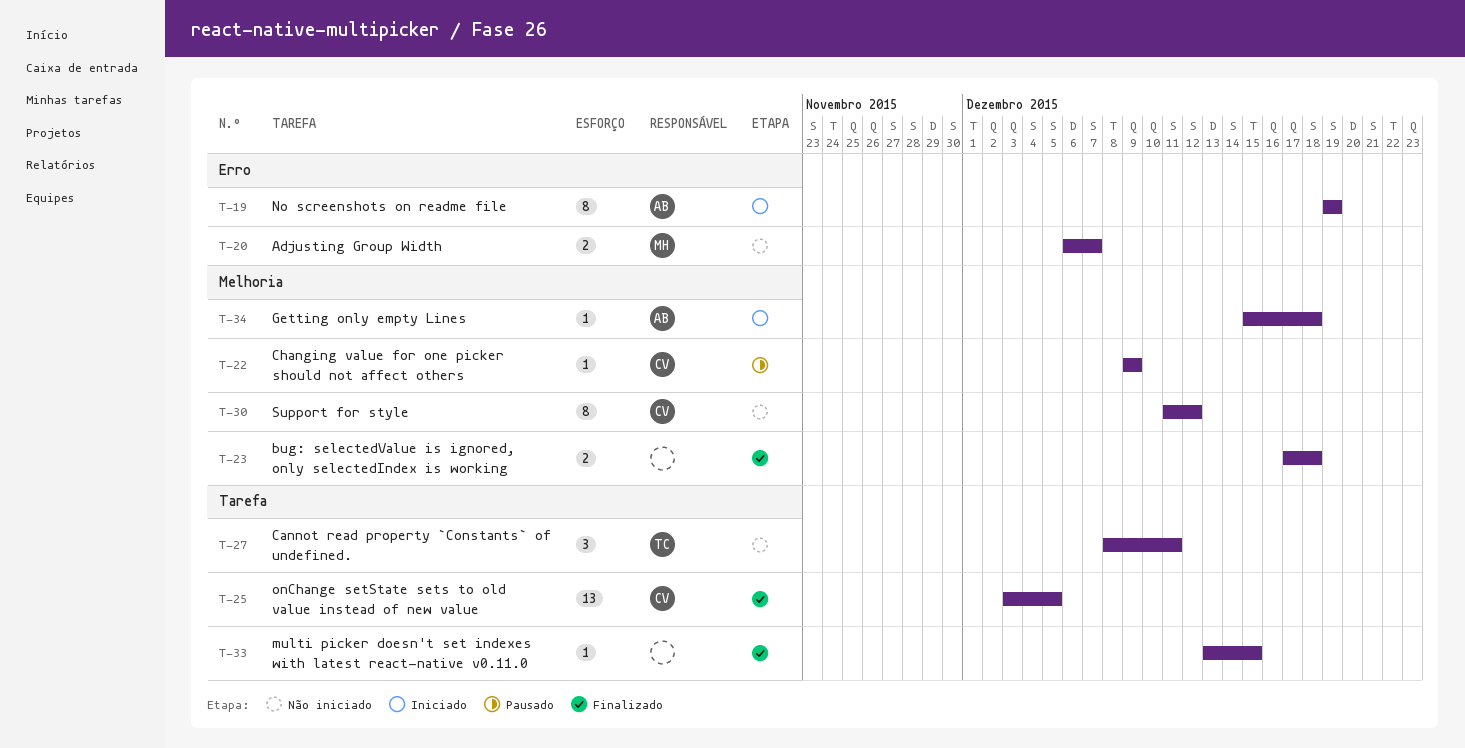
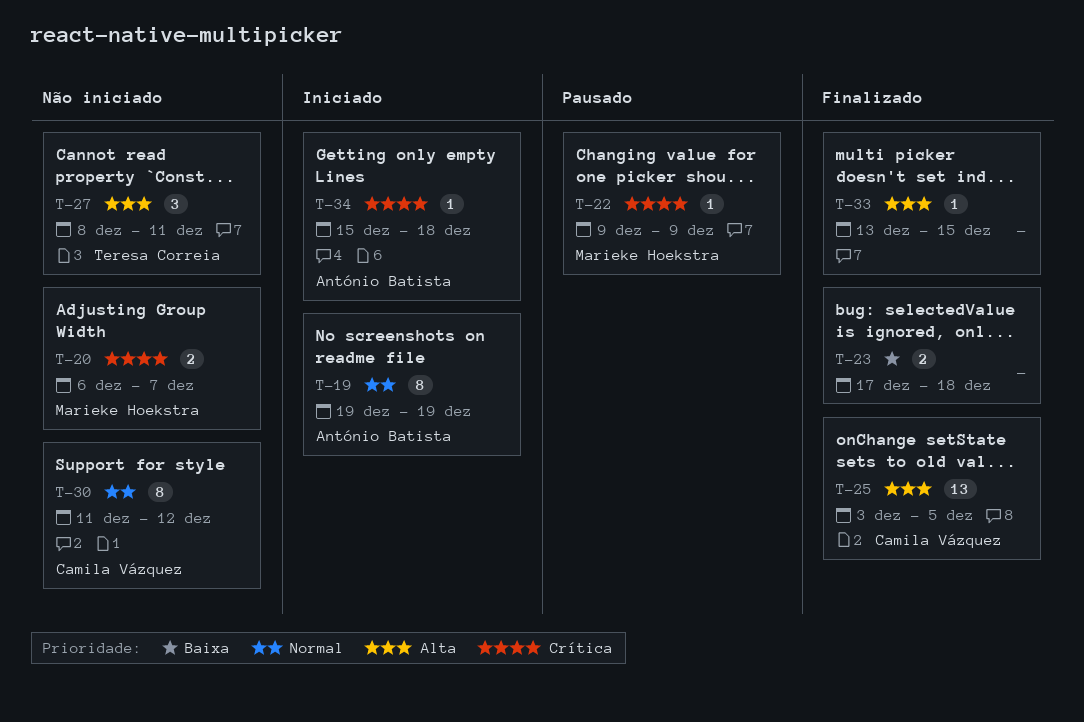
T-22, owner: Camila Vázquez -> Marieke Hoekstra

